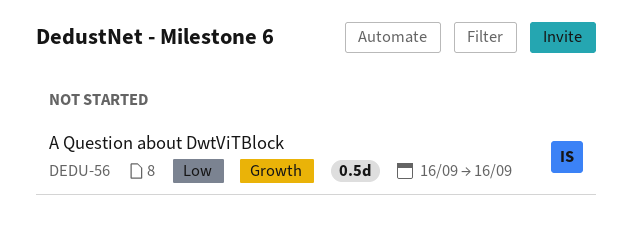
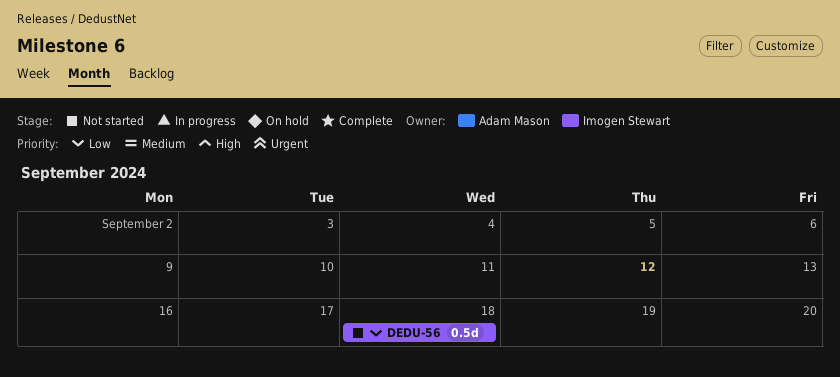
DEDU-56, start: Sep 16 -> Sep 18
DEDU-56, due: Sep 16 -> Sep 18

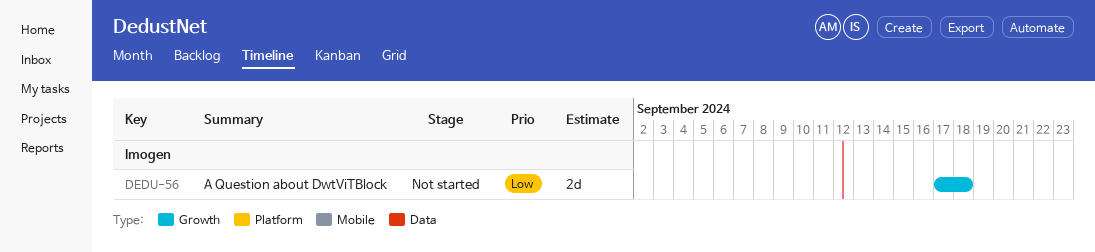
DEDU-56, estimate: 0.5d -> 2d
DEDU-56, start: Sep 18 -> Sep 17

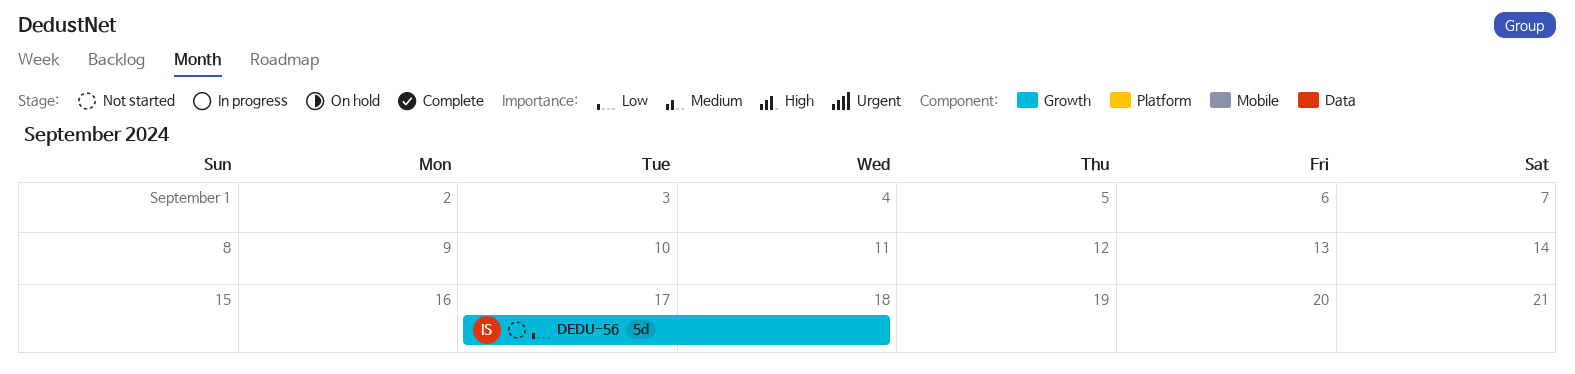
DEDU-56, estimate: 2d -> 5d

